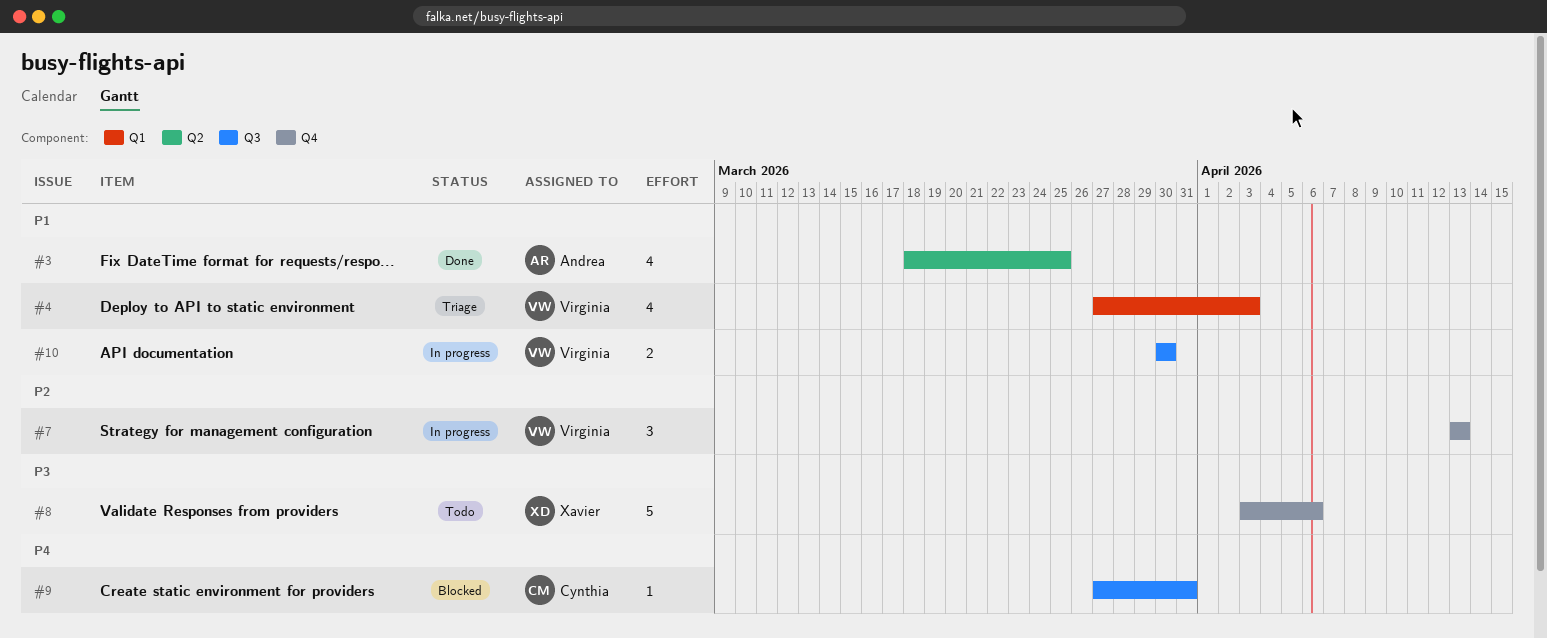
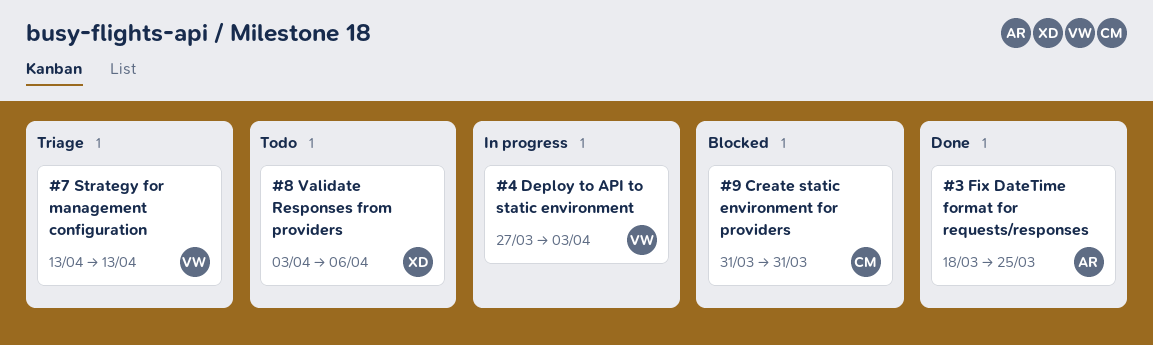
#4, status: Triage -> In progress
#7, status: In progress -> Triage
#9, start: Mar 27 -> Mar 31
#10: present -> none

